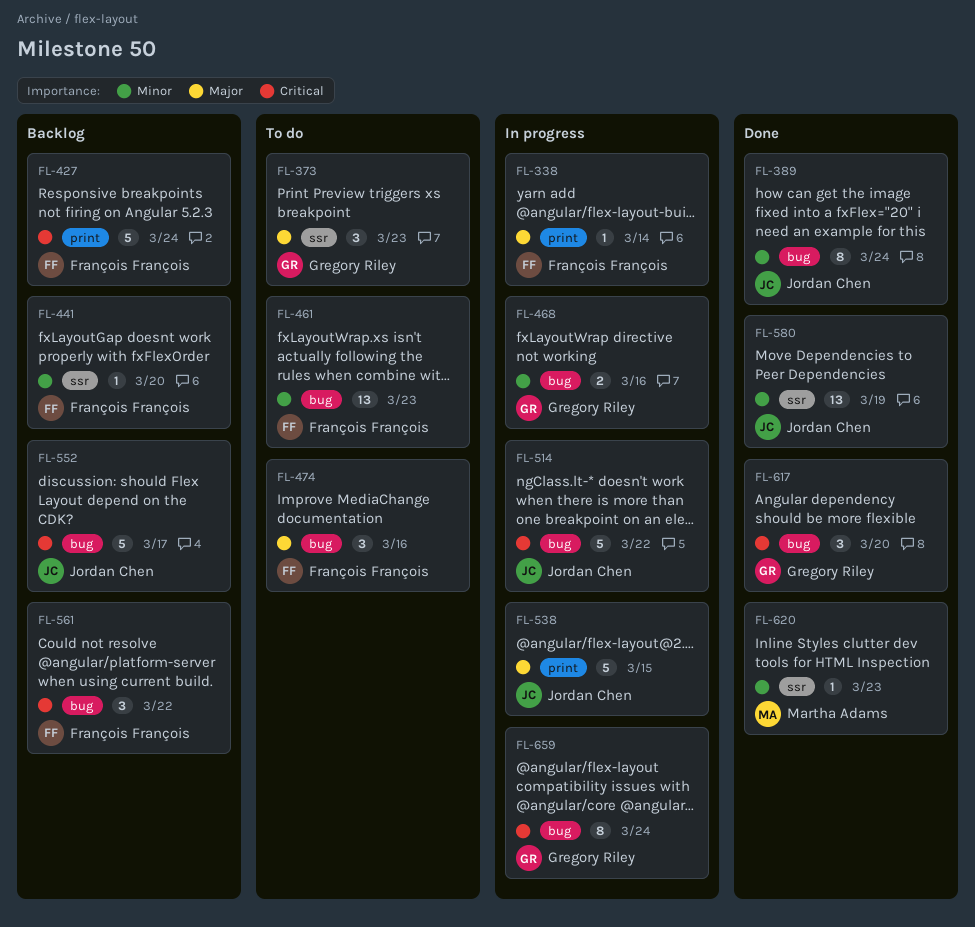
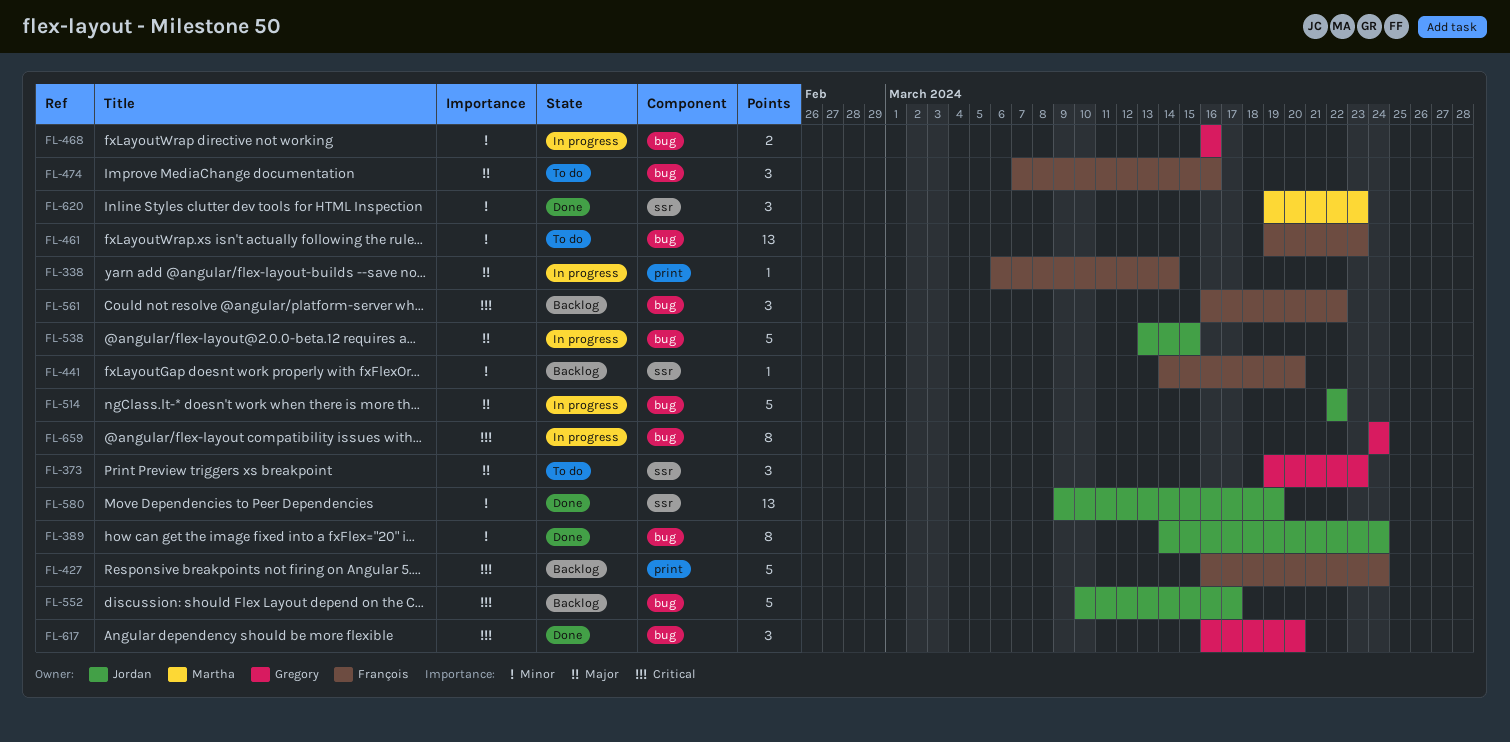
FL-514, priority: Critical -> Major
FL-538, label: print -> bug
FL-620, estimate: 1 -> 3

